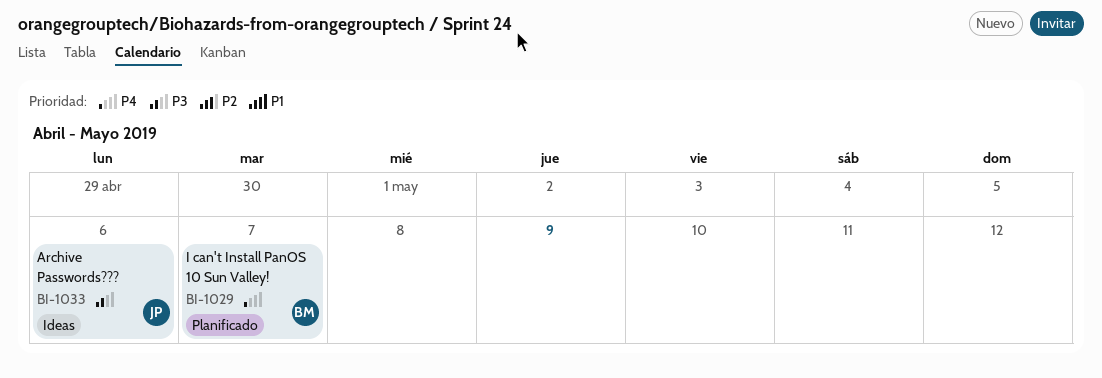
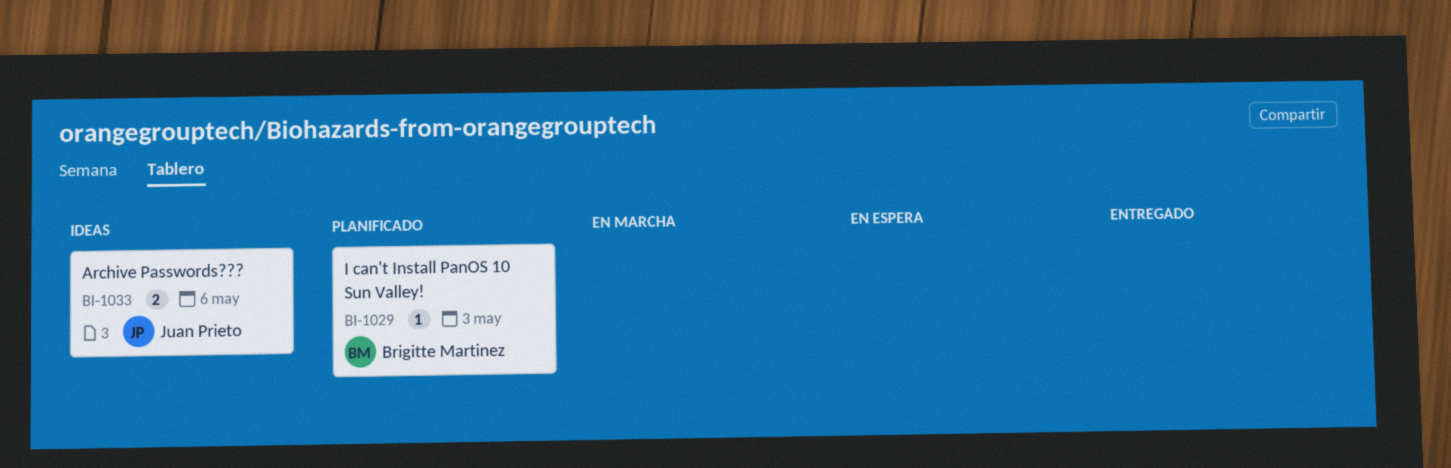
BI-1029, due: May 7 -> May 3

